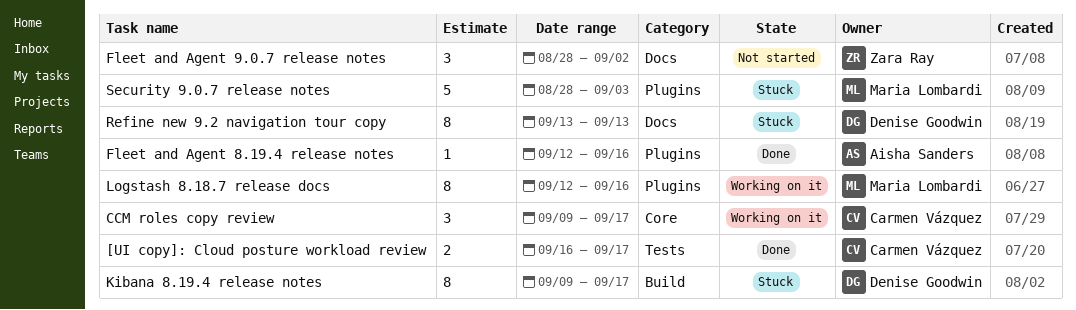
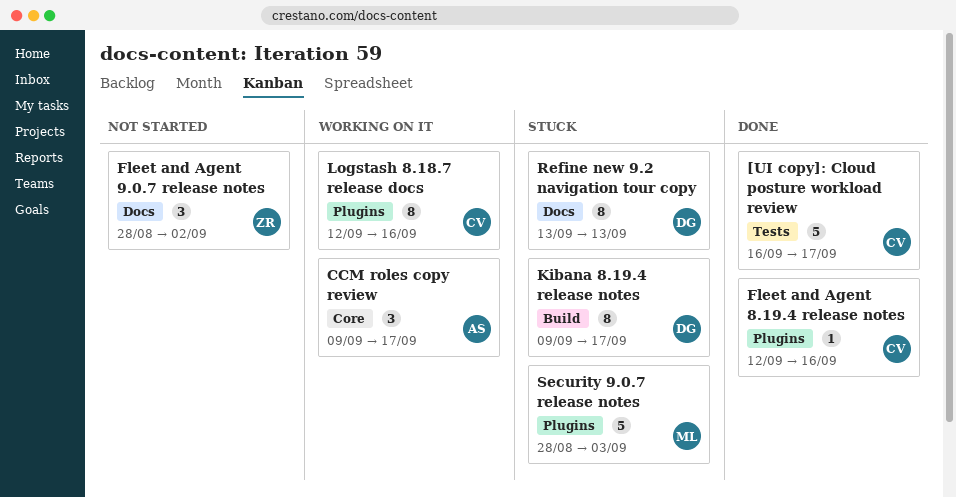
[UI copy]: Cloud posture workload review, estimate: 2 -> 5
CCM roles copy review, owner: Carmen Vázquez -> Aisha Sanders
Fleet and Agent 8.19.4 release notes, owner: Aisha Sanders -> Carmen Vázquez
Logstash 8.18.7 release docs, owner: Maria Lombardi -> Carmen Vázquez

